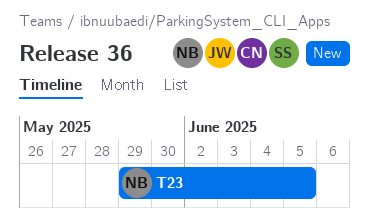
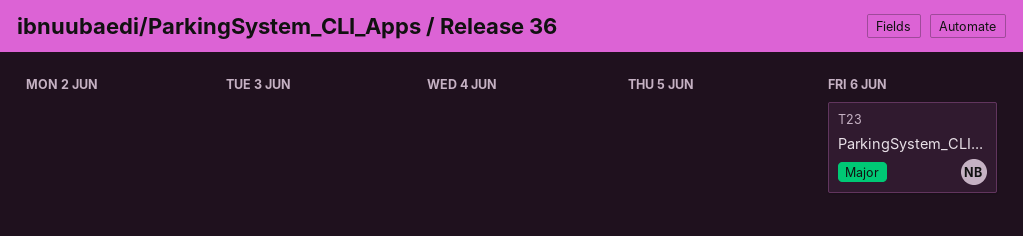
T23, due: Jun 5 -> Jun 6

